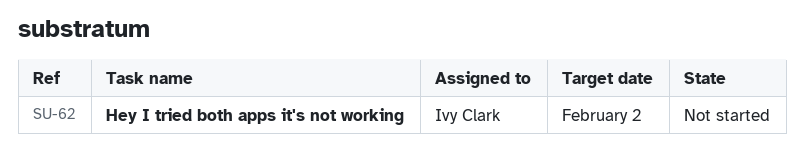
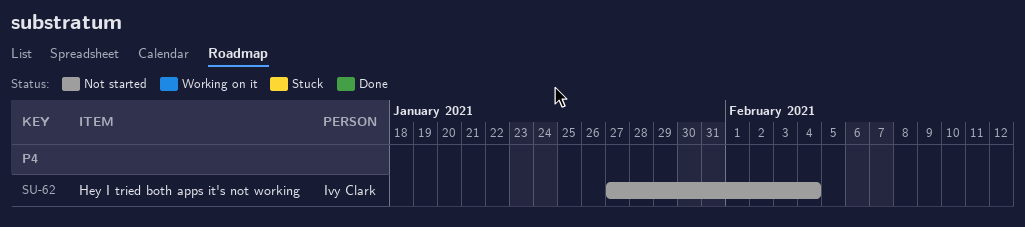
SU-62, due: Feb 2 -> Feb 4

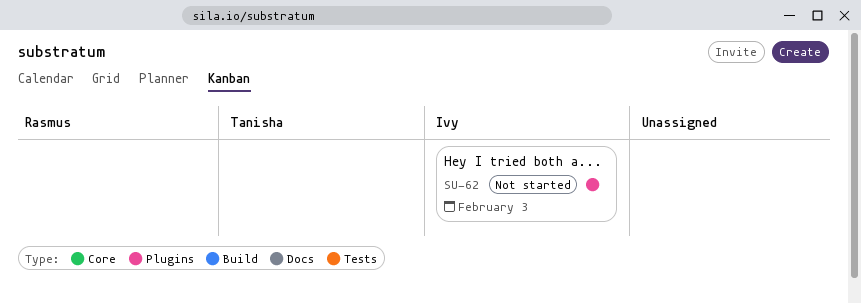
SU-62, due: Feb 4 -> Feb 3

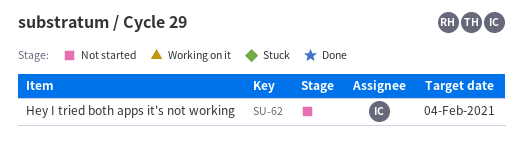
SU-62, due: Feb 3 -> Feb 4

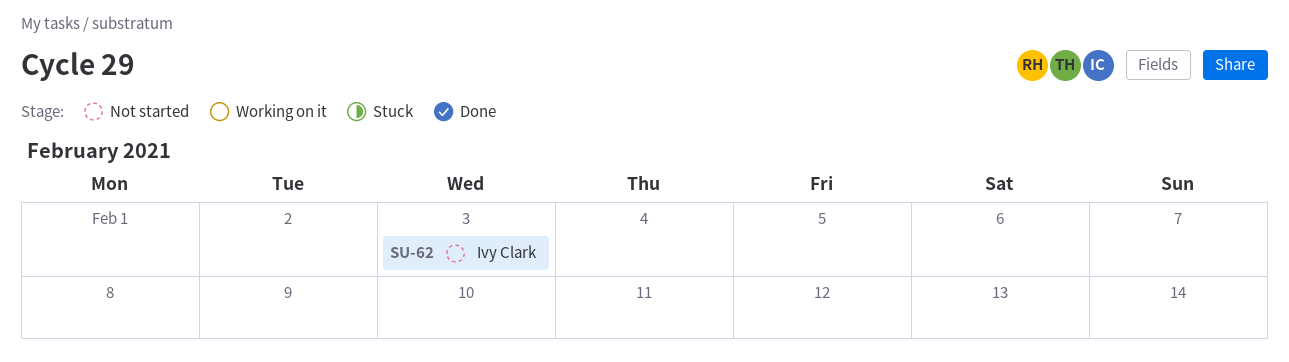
SU-62, due: Feb 4 -> Feb 3

